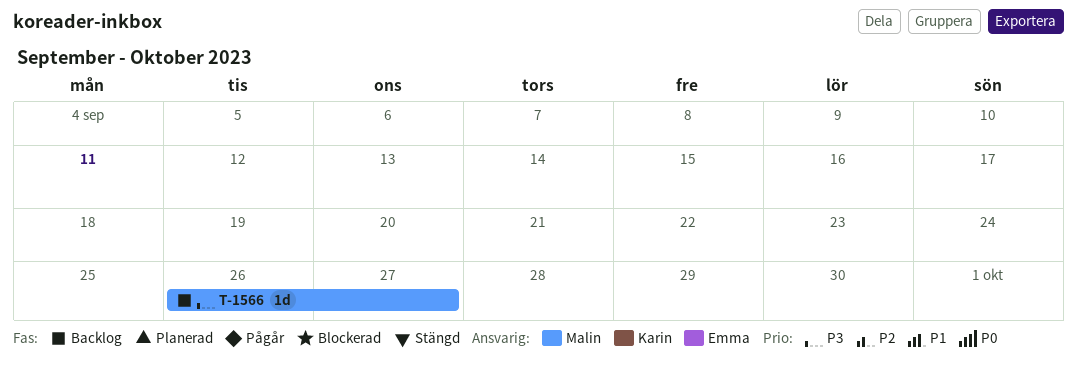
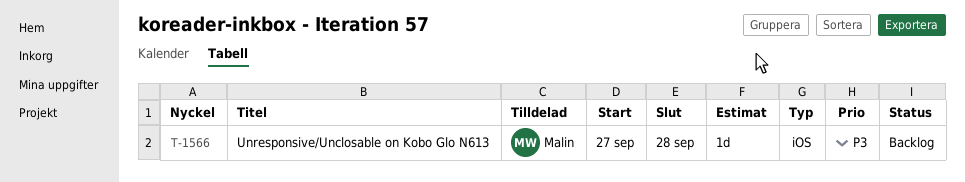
T-1566, start: Sep 26 -> Sep 27
T-1566, due: Sep 27 -> Sep 28

